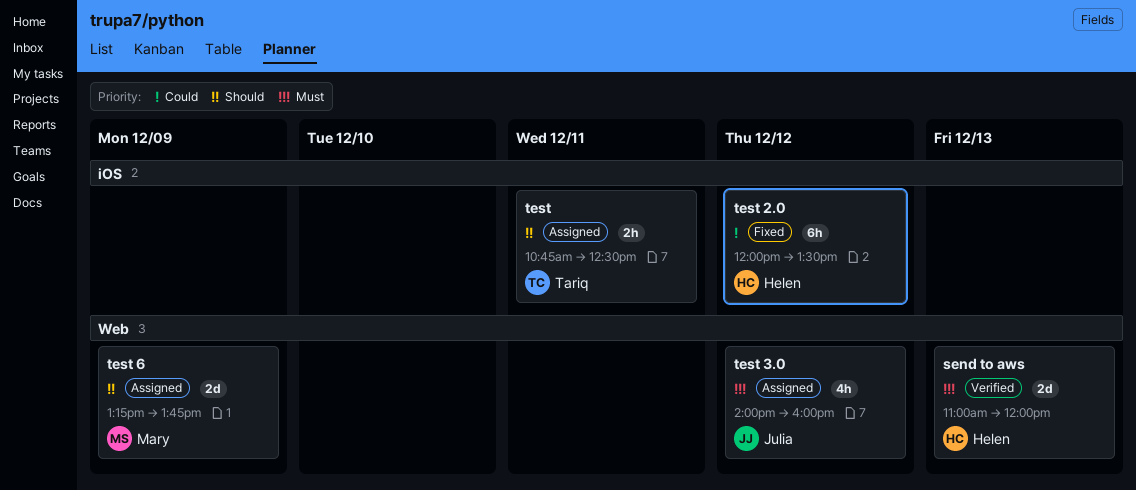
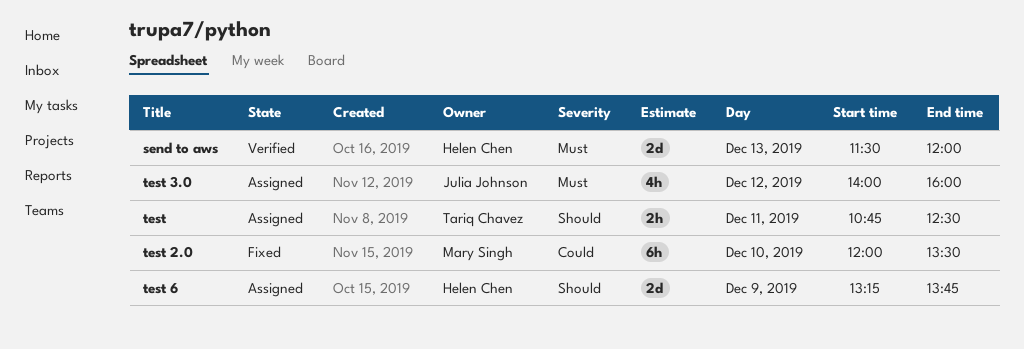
send to aws, begins: 11:00 -> 11:30
test 2.0, owner: Helen Chen -> Mary Singh
test 2.0, day: Dec 12 -> Dec 10
test 6, owner: Mary Singh -> Helen Chen

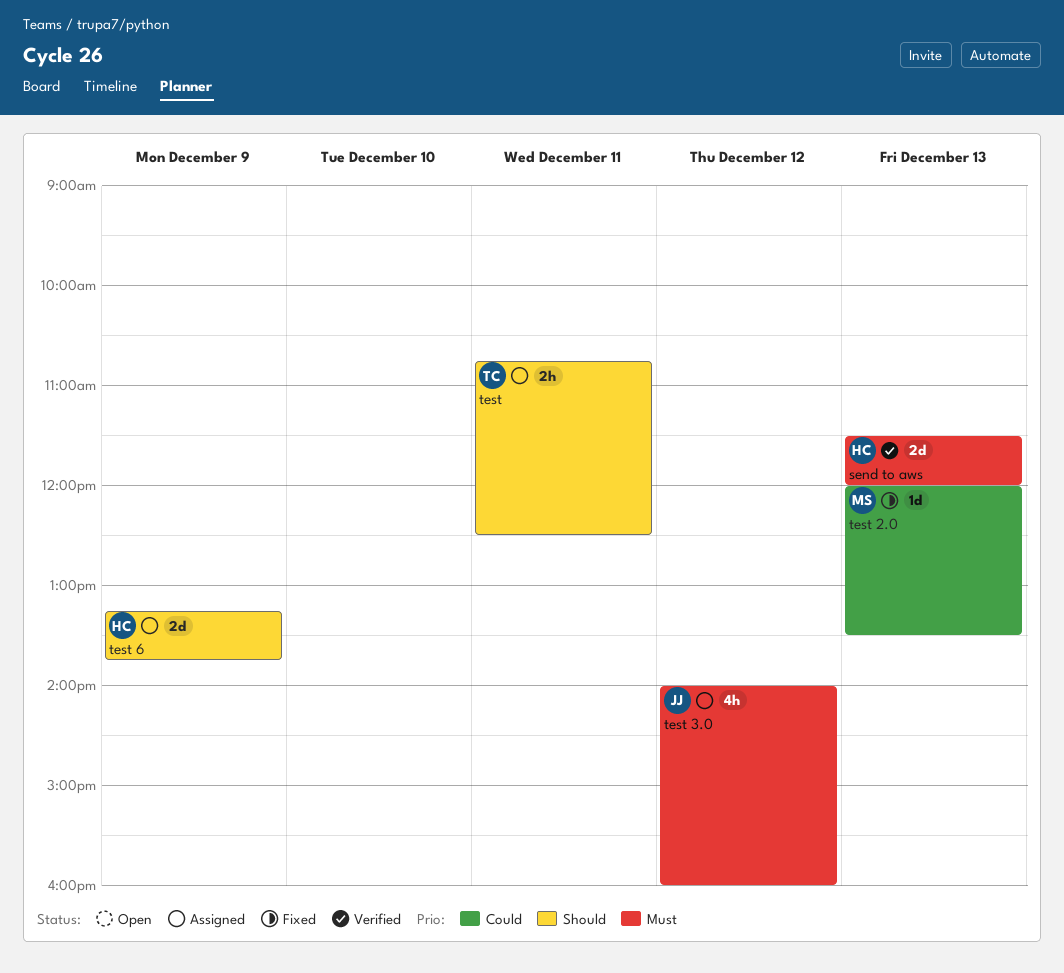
test 2.0, estimate: 6h -> 1d
test 2.0, day: Dec 10 -> Dec 13

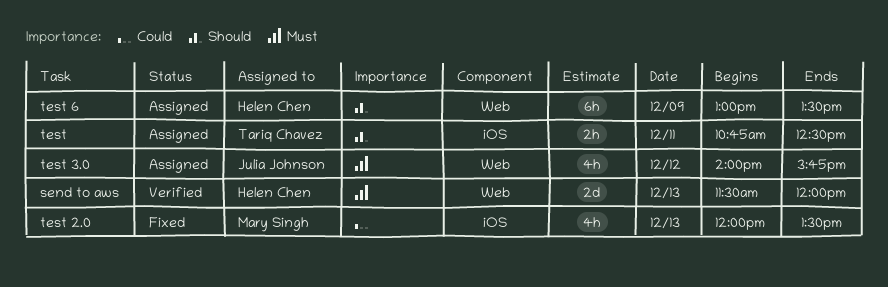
test 2.0, estimate: 1d -> 4h
test 3.0, ends: 16:00 -> 15:45
test 6, estimate: 2d -> 6h
test 6, begins: 13:15 -> 13:00
test 6, ends: 13:45 -> 13:30

